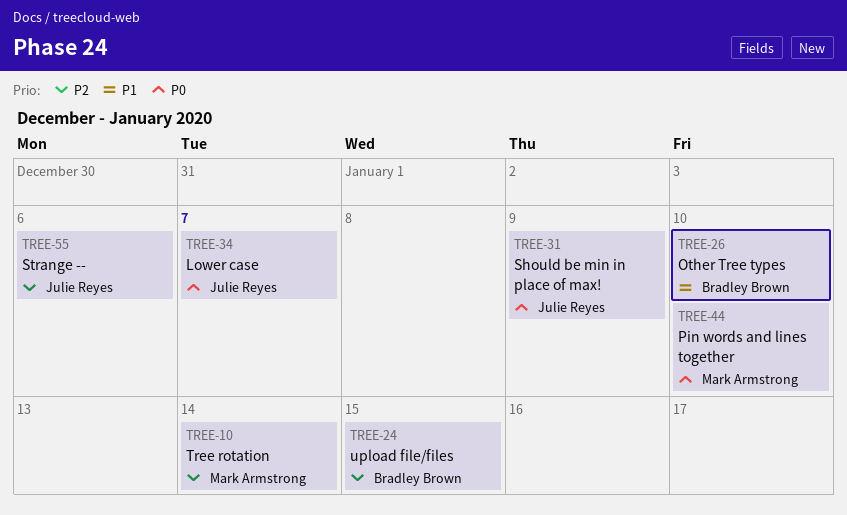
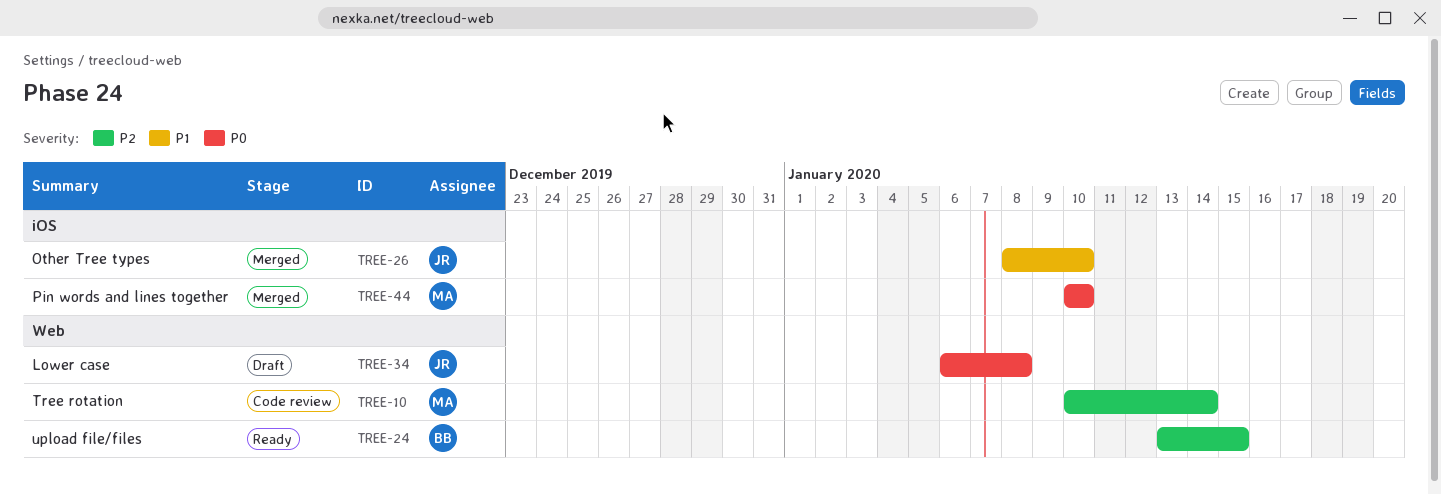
TREE-26, owner: Bradley Brown -> Julie Reyes
TREE-31: present -> none
TREE-34, due: Jan 7 -> Jan 8
TREE-55: present -> none

